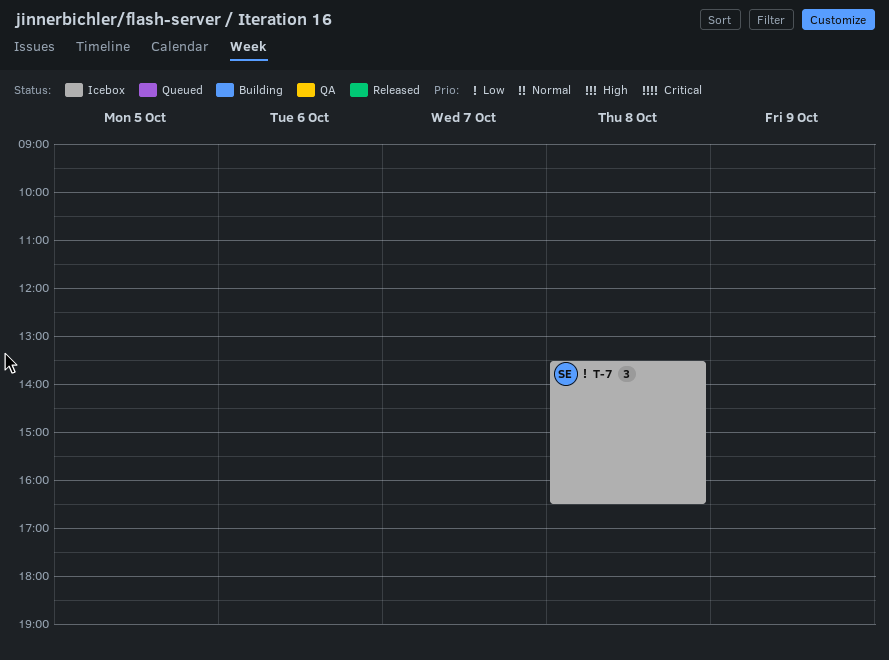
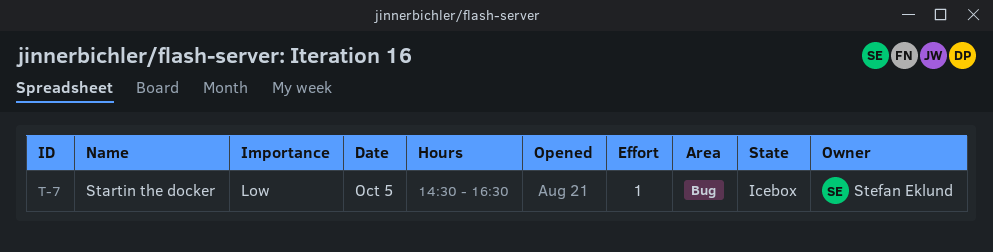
T-7, estimate: 3 -> 1
T-7, day: Oct 8 -> Oct 5
T-7, begins: 13:30 -> 14:30

